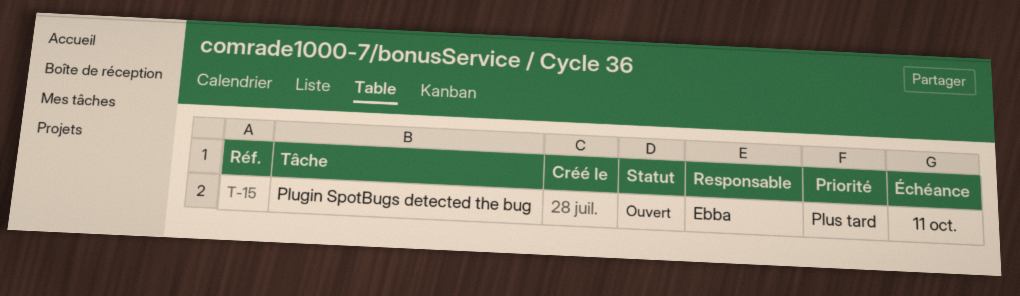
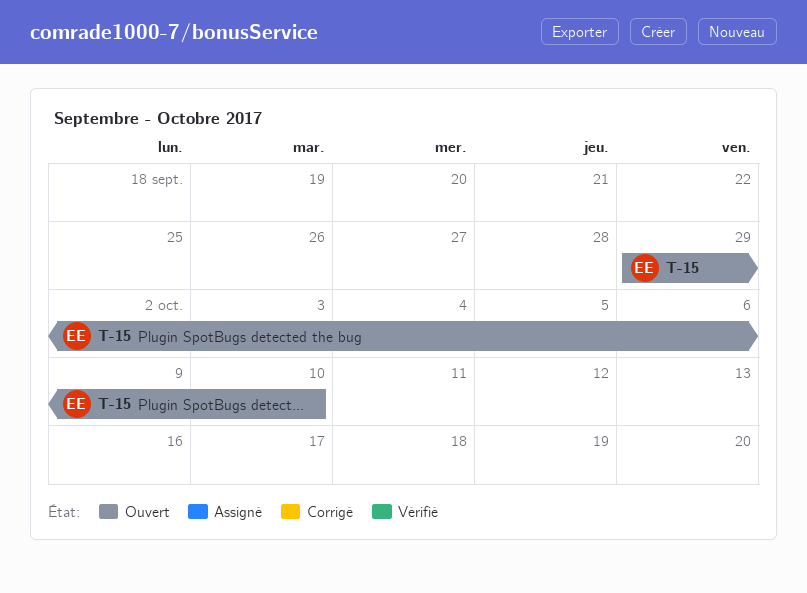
T-15, due: Oct 11 -> Oct 10

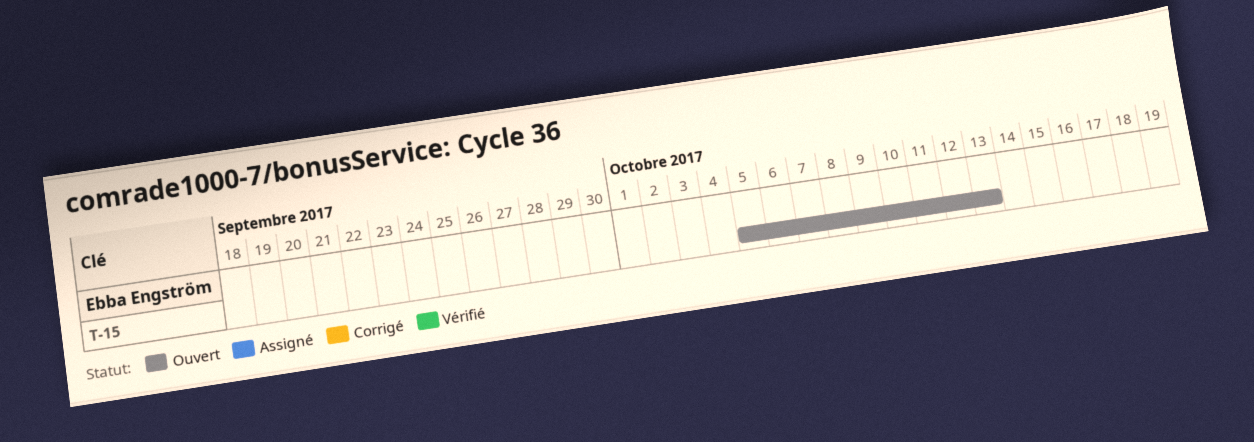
T-15, start: Sep 29 -> Oct 5
T-15, due: Oct 10 -> Oct 13

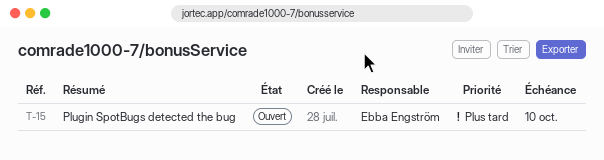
T-15, due: Oct 13 -> Oct 10

